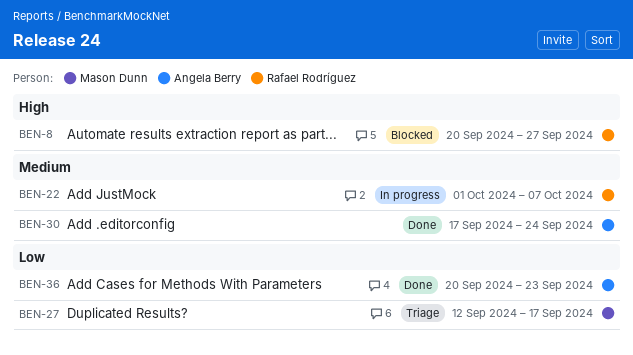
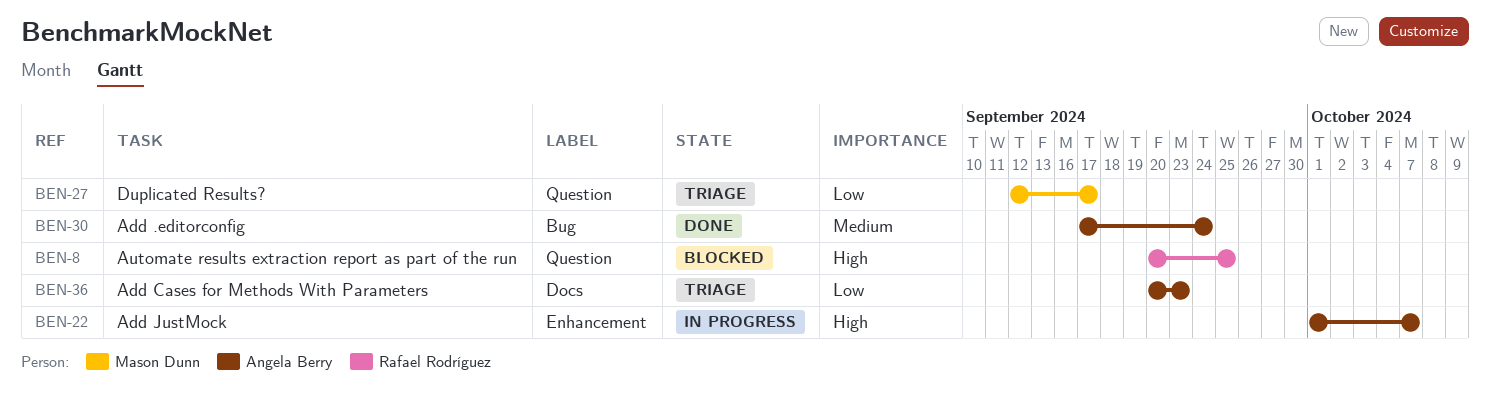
BEN-8, due: Sep 27 -> Sep 25
BEN-22, owner: Rafael Rodríguez -> Angela Berry
BEN-22, priority: Medium -> High
BEN-36, status: Done -> Triage

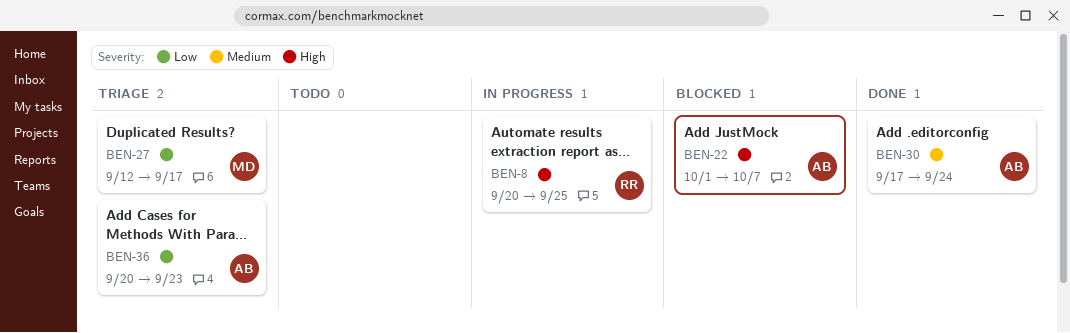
BEN-8, status: Blocked -> In progress
BEN-22, status: In progress -> Blocked

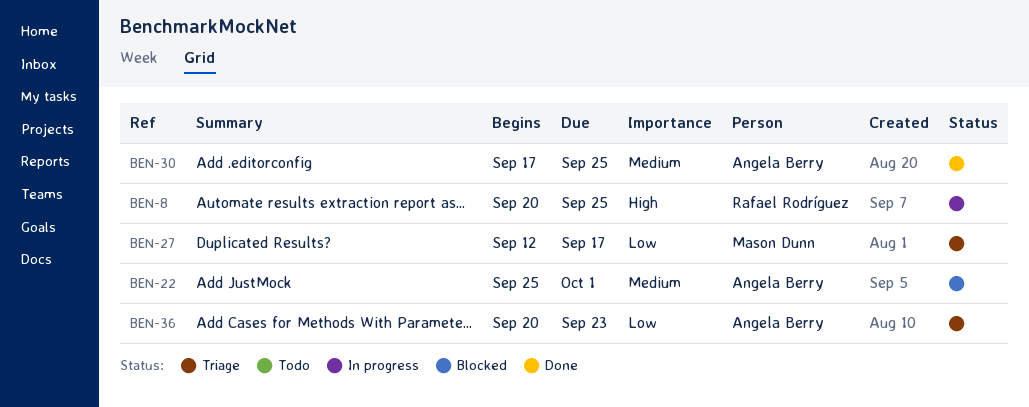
BEN-22, priority: High -> Medium
BEN-22, start: Oct 1 -> Sep 25
BEN-22, due: Oct 7 -> Oct 1
BEN-30, due: Sep 24 -> Sep 25

